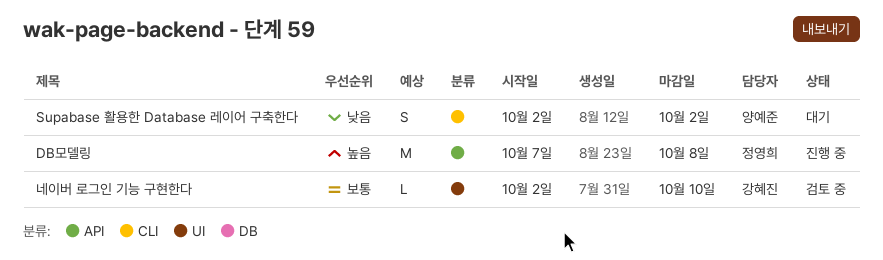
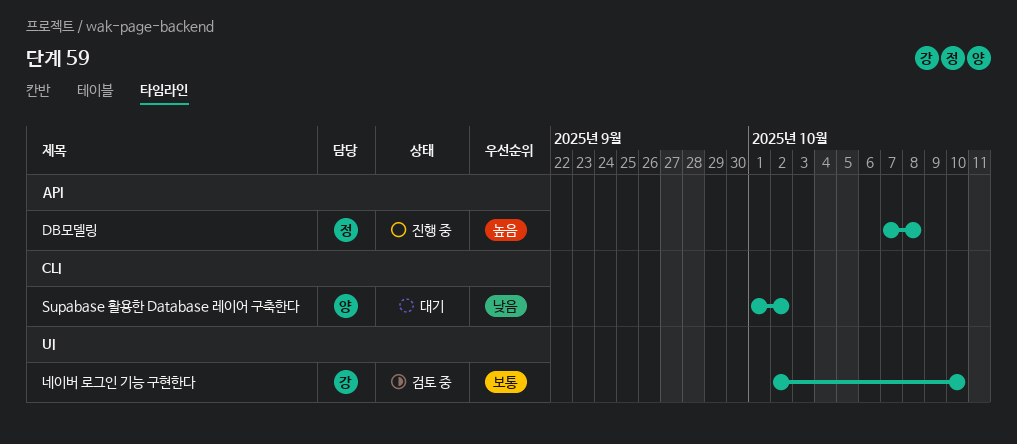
Supabase 활용한 Database 레이어 구축한다, start: Oct 2 -> Oct 1

